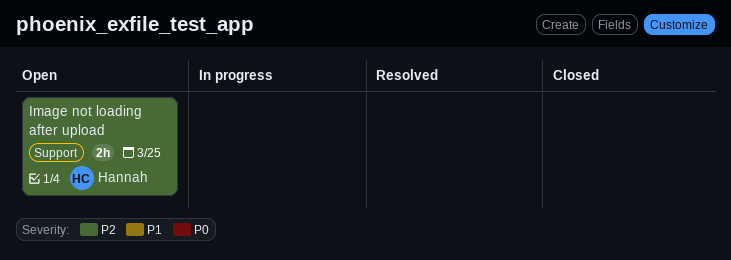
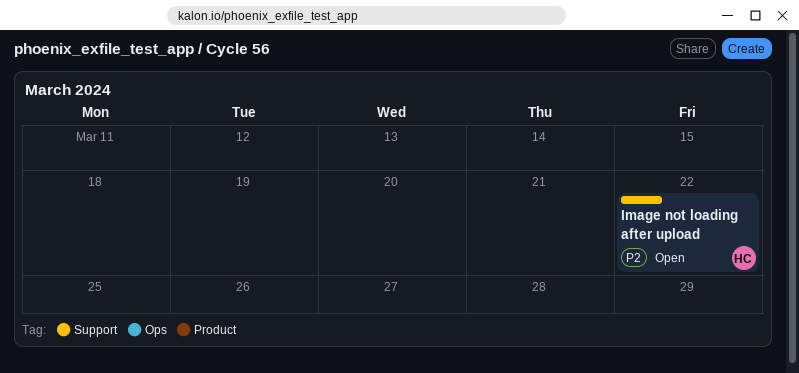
Image not loading after upload, due: Mar 25 -> Mar 22

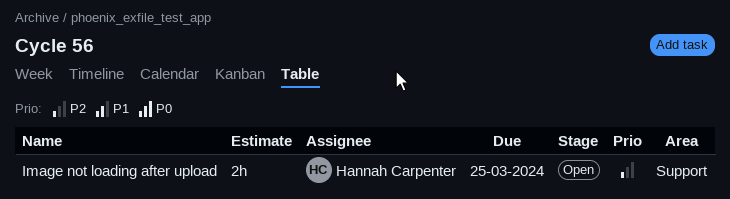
Image not loading after upload, due: Mar 22 -> Mar 25

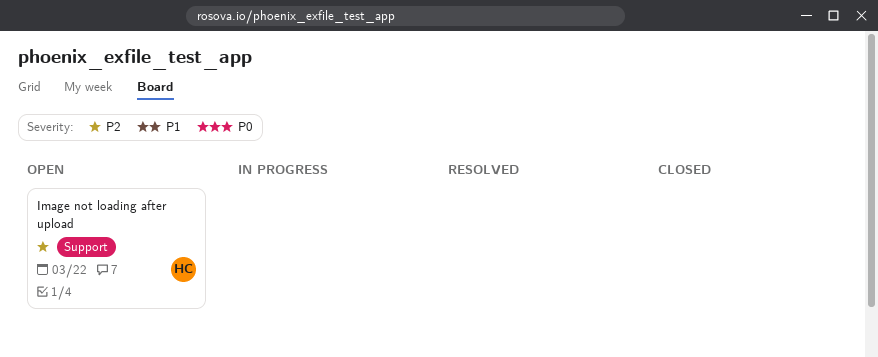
Image not loading after upload, due: Mar 25 -> Mar 22

